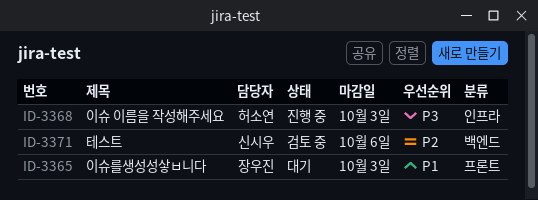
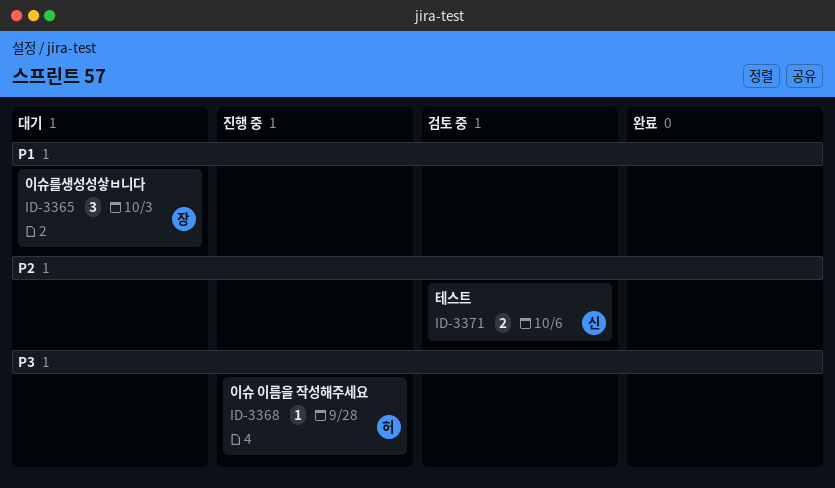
ID-3368, due: Oct 3 -> Sep 28

